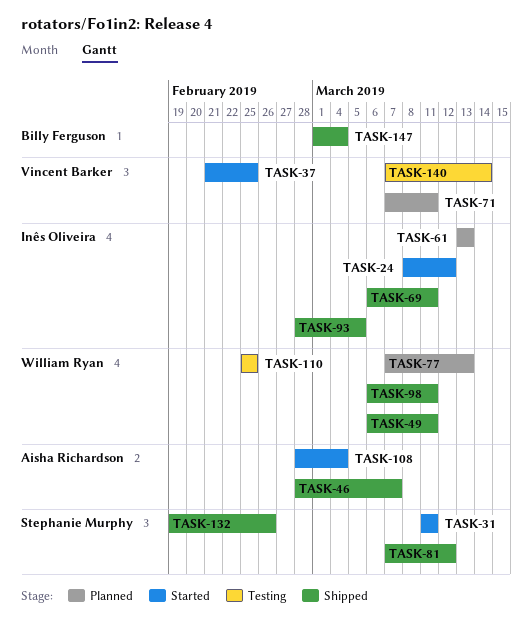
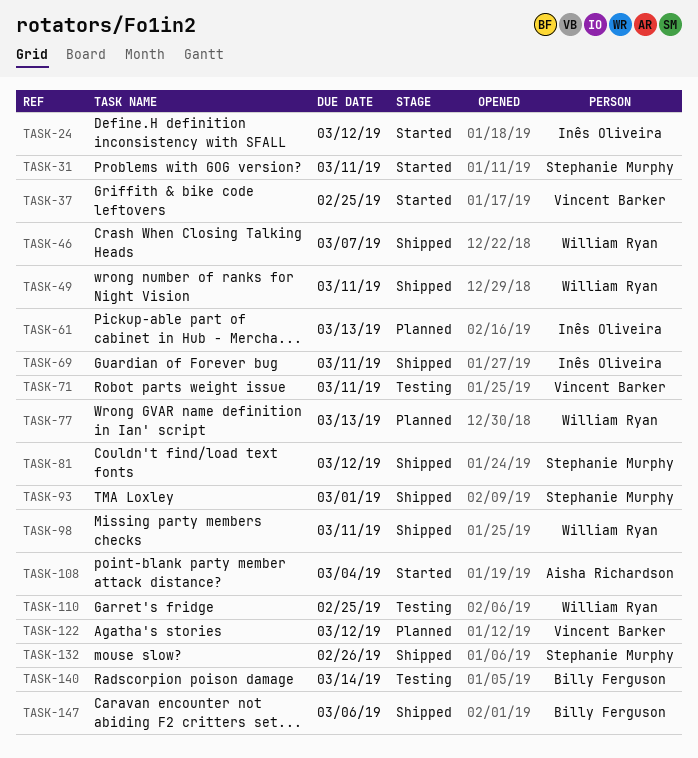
TASK-46, owner: Aisha Richardson -> William Ryan
TASK-71, status: Planned -> Testing
TASK-93, owner: Inês Oliveira -> Stephanie Murphy
TASK-93, due: Mar 5 -> Mar 1
TASK-122: none -> present
TASK-140, owner: Vincent Barker -> Billy Ferguson
TASK-147, due: Mar 4 -> Mar 6

